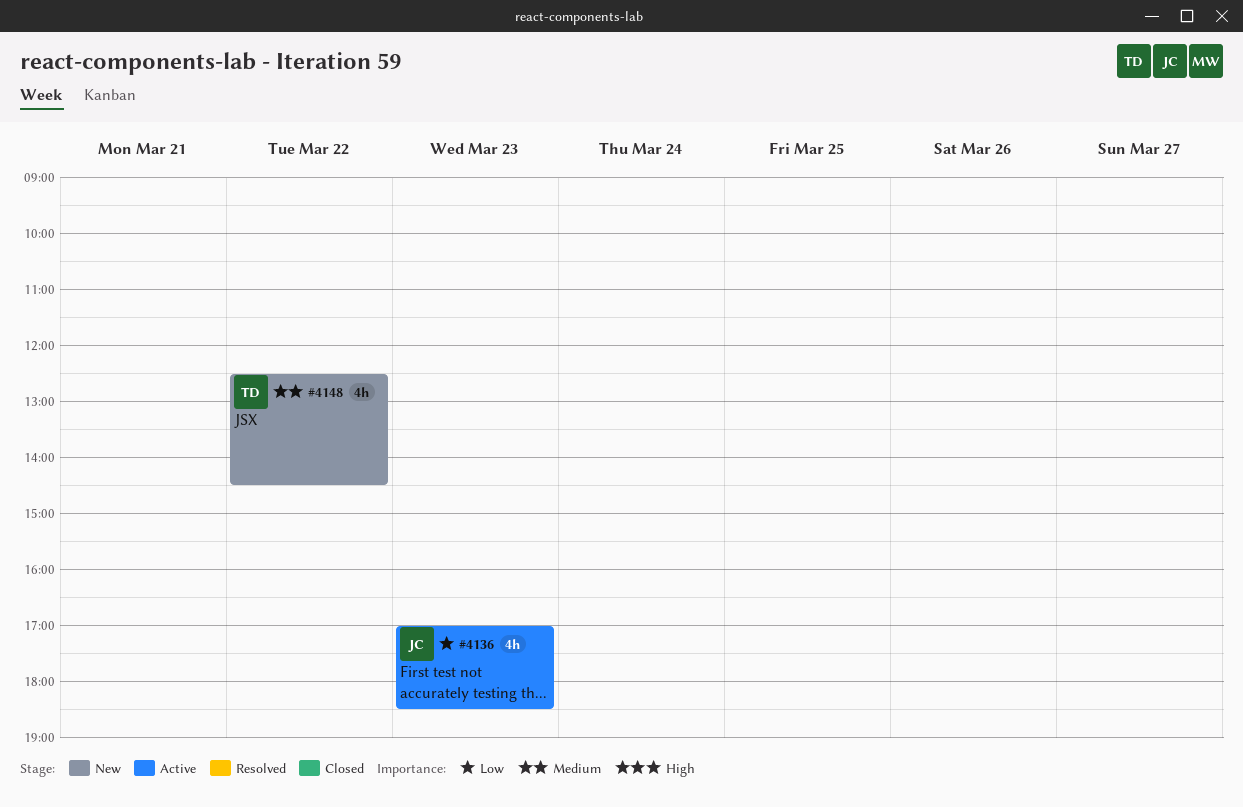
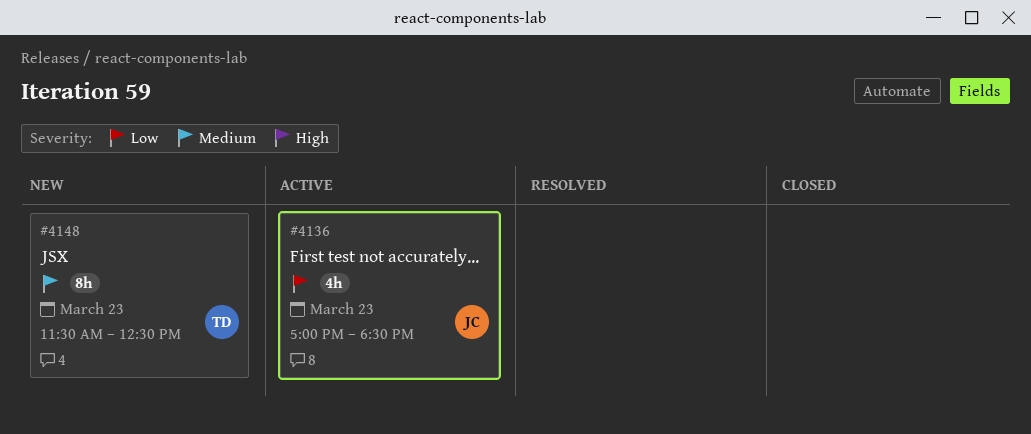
#4148, estimate: 4h -> 8h
#4148, day: Mar 22 -> Mar 23
#4148, begins: 12:30 -> 11:30
#4148, ends: 14:30 -> 12:30

